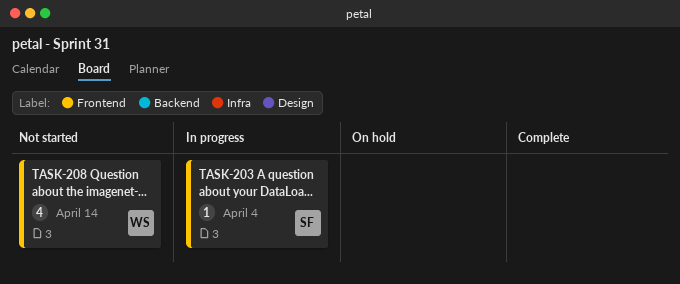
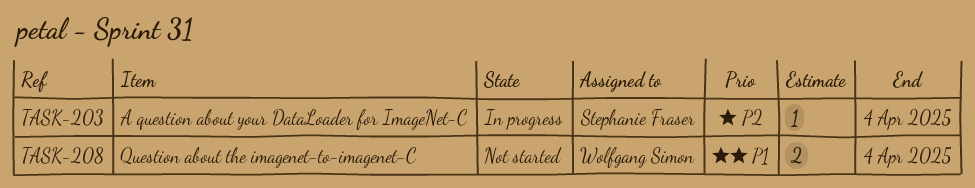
TASK-208, estimate: 4 -> 2
TASK-208, due: Apr 14 -> Apr 4

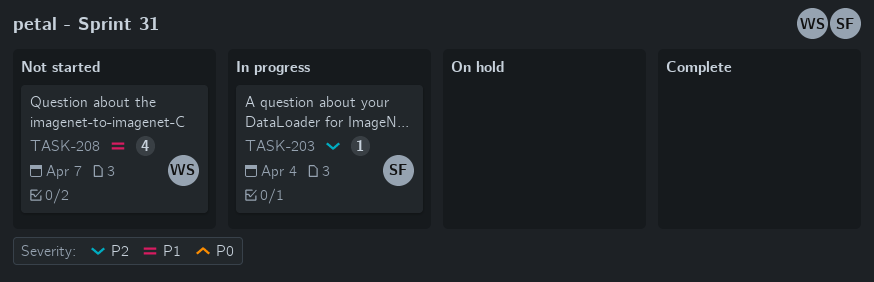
TASK-208, estimate: 2 -> 4
TASK-208, due: Apr 4 -> Apr 7

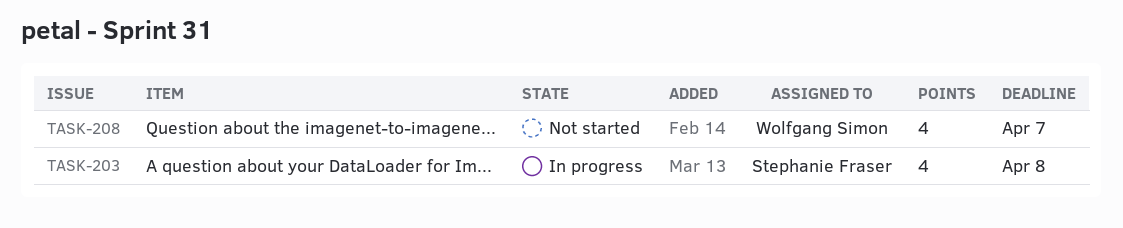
TASK-203, estimate: 1 -> 4
TASK-203, due: Apr 4 -> Apr 8

